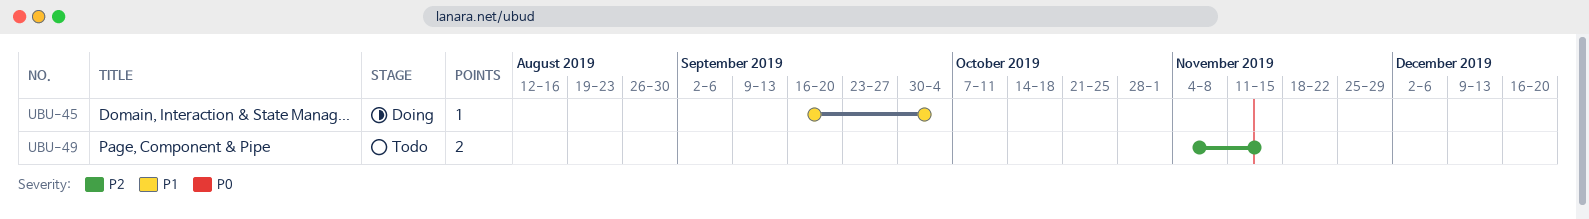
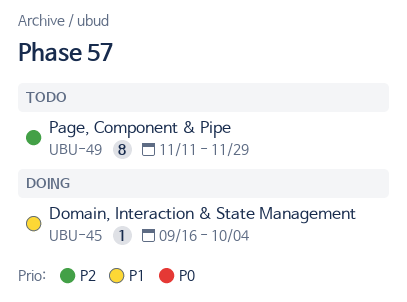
UBU-49, estimate: 2 -> 8
UBU-49, start: Nov 4 -> Nov 11
UBU-49, due: Nov 15 -> Nov 29

